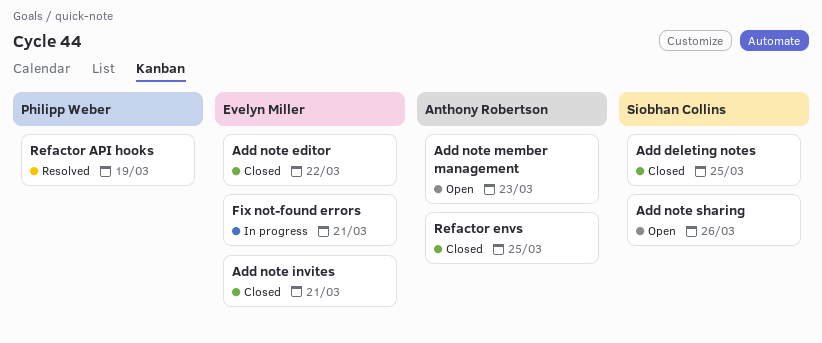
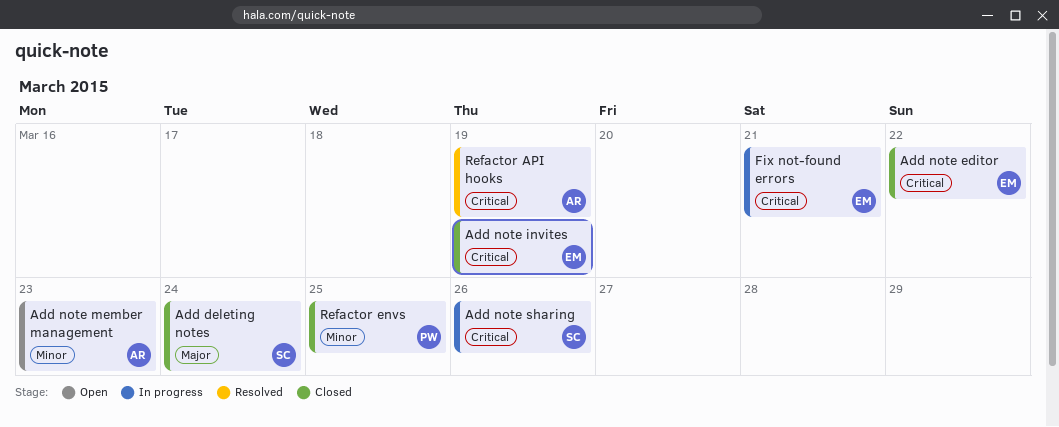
Add deleting notes, due: Mar 25 -> Mar 24
Add note invites, due: Mar 21 -> Mar 19
Add note sharing, status: Open -> In progress
Refactor API hooks, owner: Philipp Weber -> Anthony Robertson
Refactor envs, owner: Anthony Robertson -> Philipp Weber

